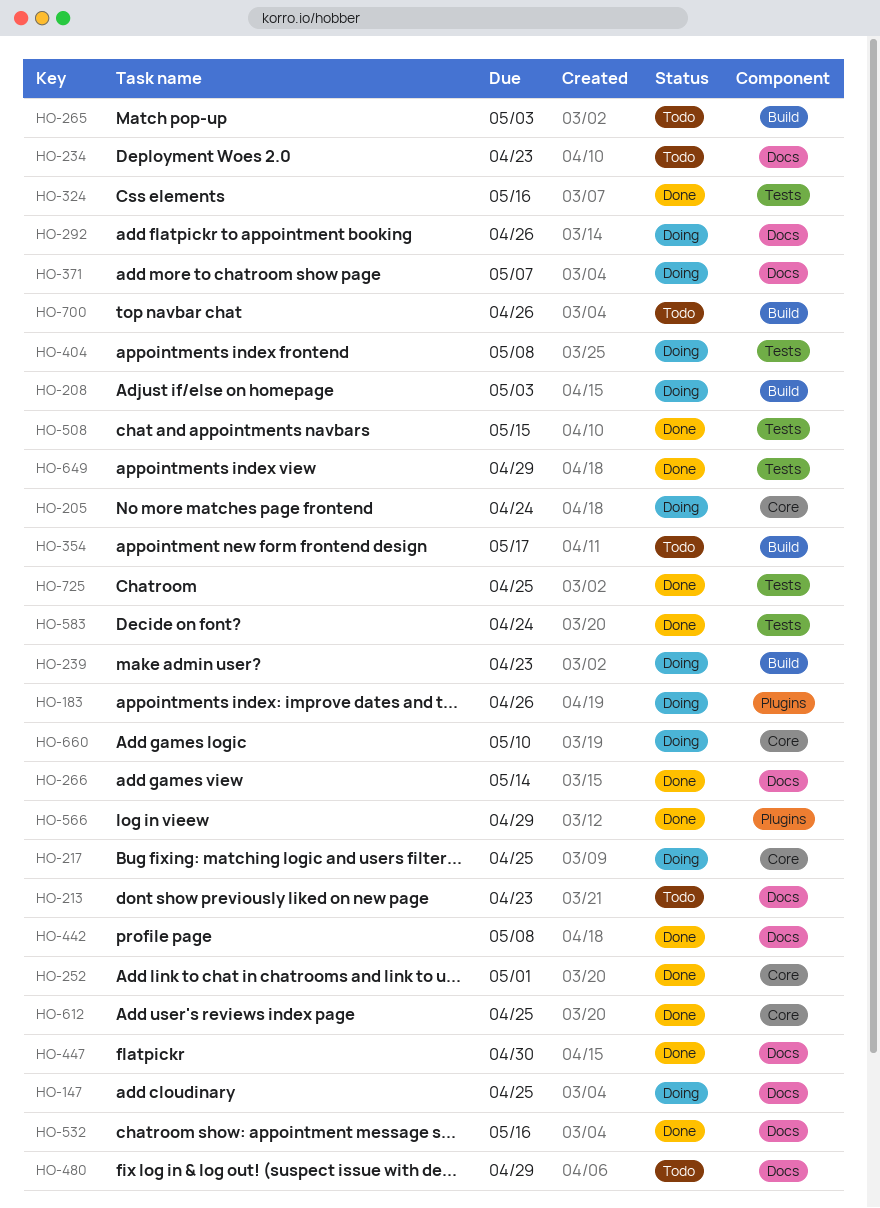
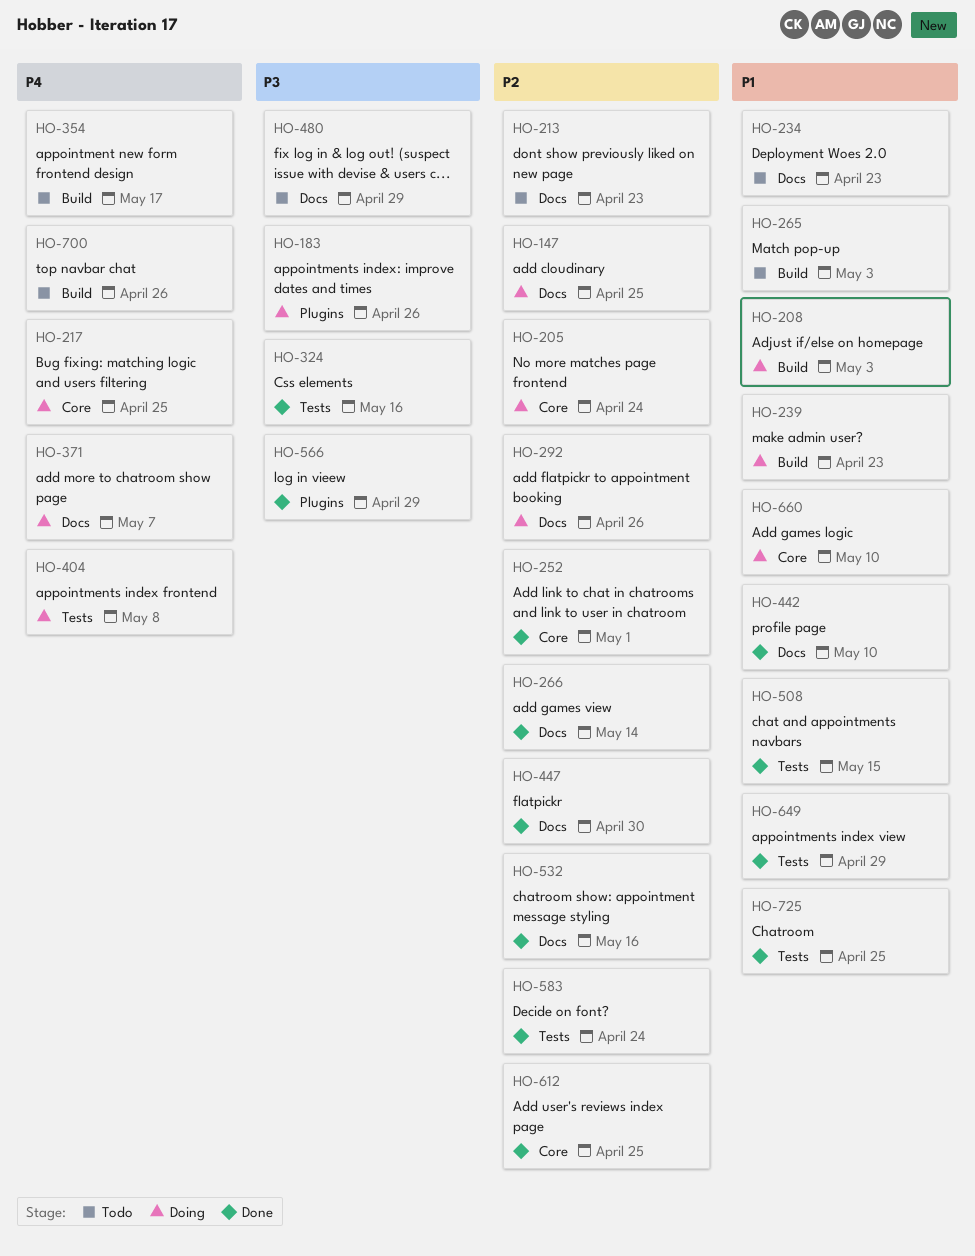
HO-442, due: May 8 -> May 10

